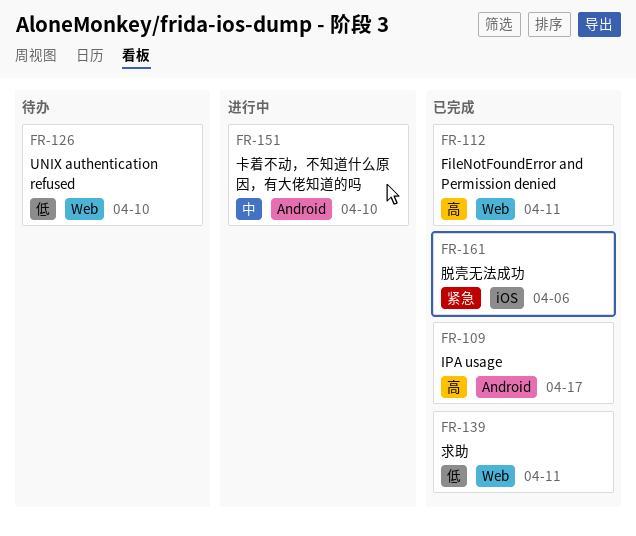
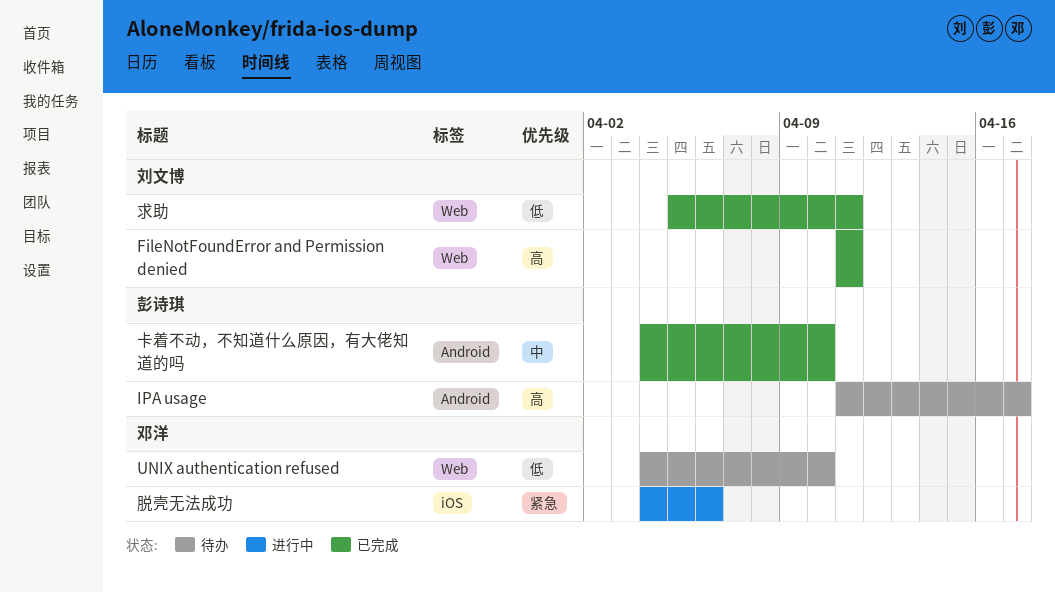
IPA usage, status: 已完成 -> 待办
卡着不动，不知道什么原因，有大佬知道的吗, status: 进行中 -> 已完成
脱壳无法成功, status: 已完成 -> 进行中

